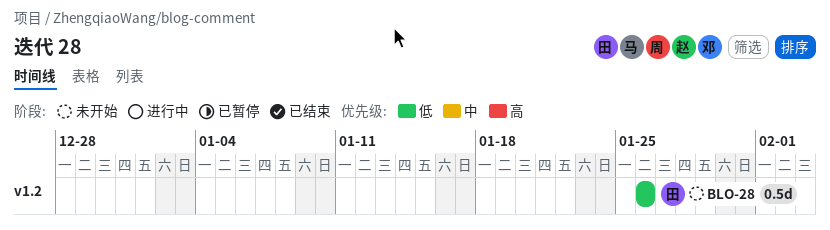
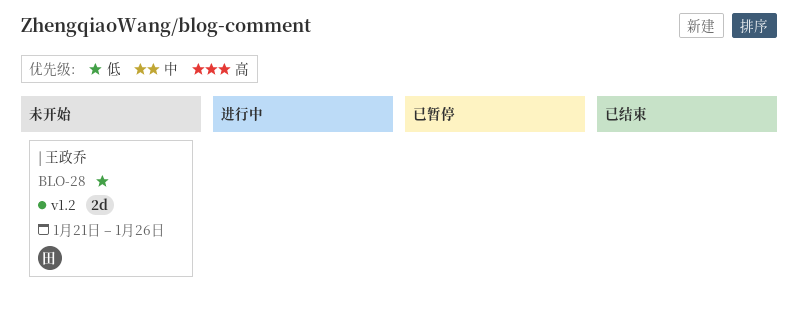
BLO-28, estimate: 0.5d -> 2d
BLO-28, start: Jan 26 -> Jan 21

